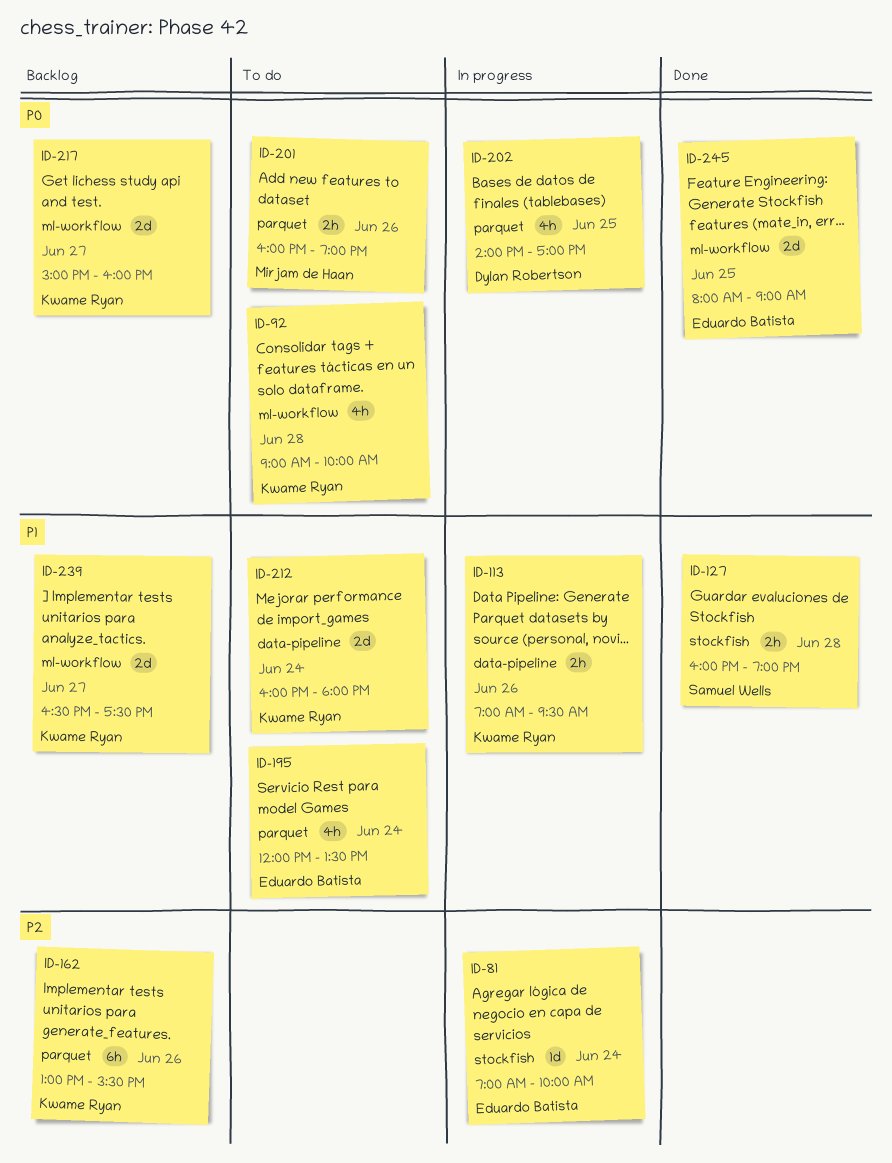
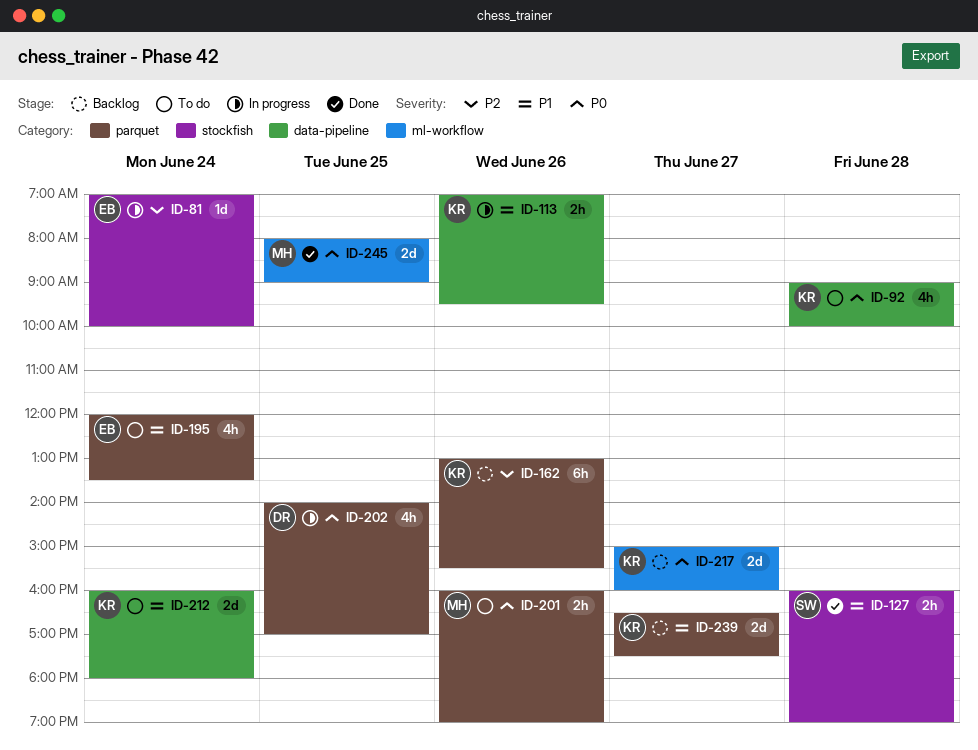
ID-92, label: ml-workflow -> data-pipeline
ID-239, label: ml-workflow -> parquet
ID-245, owner: Eduardo Batista -> Mirjam de Haan

